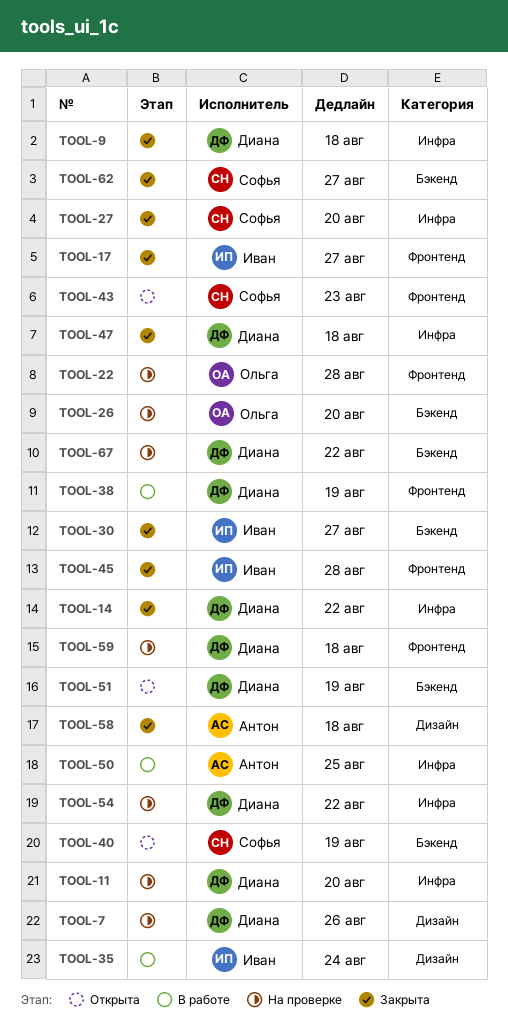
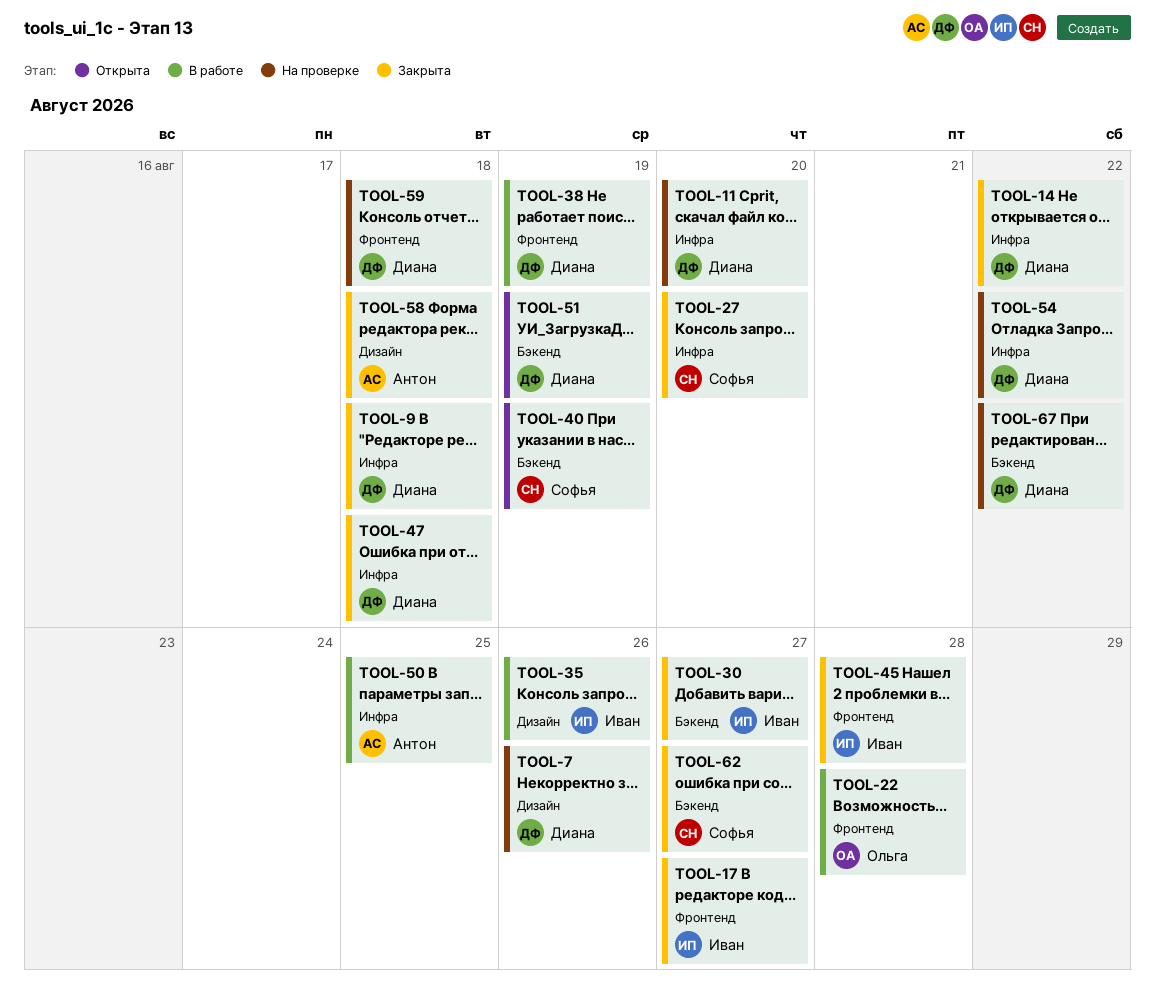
TOOL-22, status: На проверке -> В работе
TOOL-26: present -> none
TOOL-35, due: Aug 24 -> Aug 26
TOOL-43: present -> none

